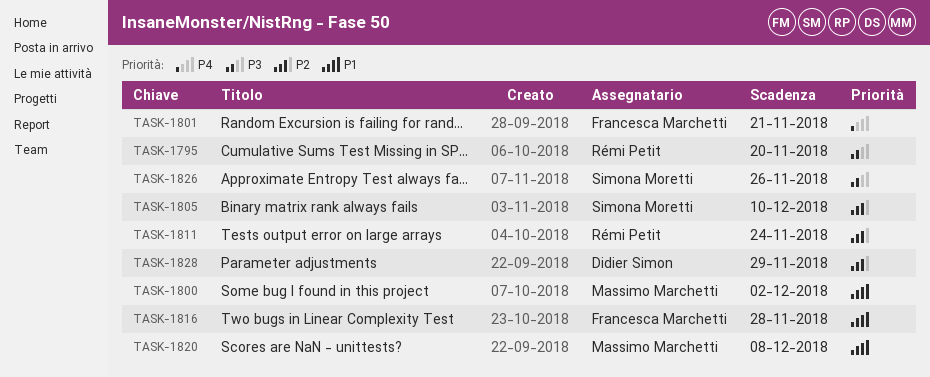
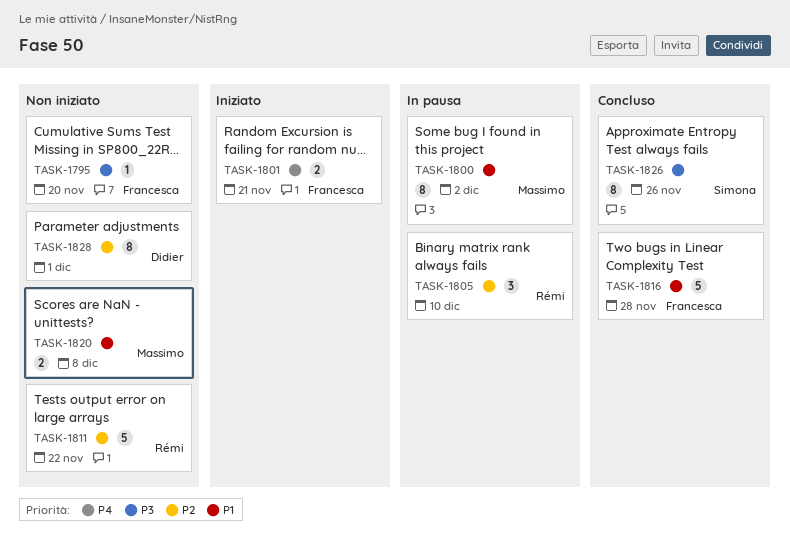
TASK-1795, owner: Rémi Petit -> Francesca Marchetti
TASK-1805, owner: Simona Moretti -> Rémi Petit
TASK-1811, due: Nov 24 -> Nov 22
TASK-1828, due: Nov 29 -> Dec 1

